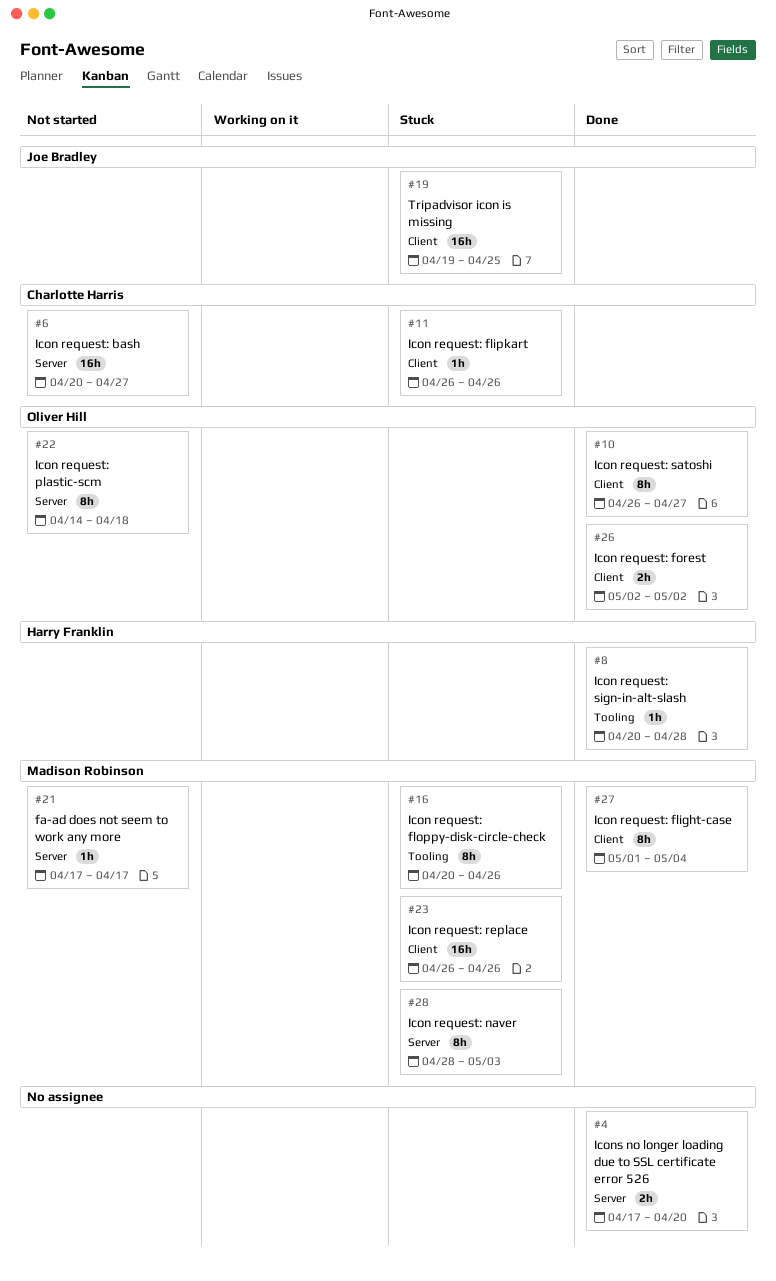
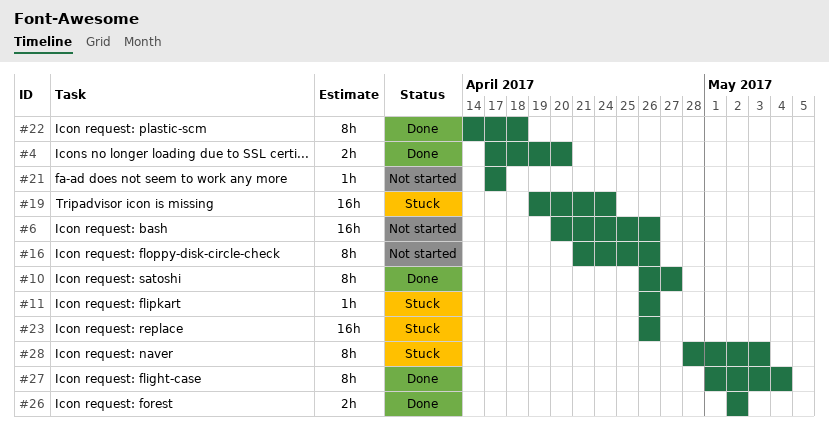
#6, due: Apr 27 -> Apr 26
#8: present -> none
#16, status: Stuck -> Not started
#16, start: Apr 20 -> Apr 21
#19, due: Apr 25 -> Apr 24
#22, status: Not started -> Done

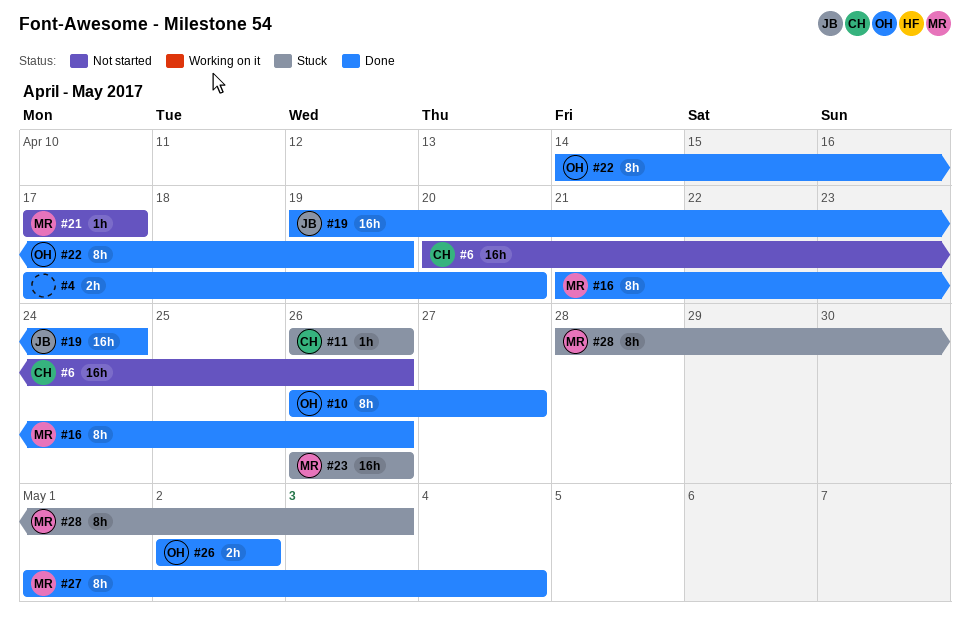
#16, status: Not started -> Done
#19, status: Stuck -> Done
#22, due: Apr 18 -> Apr 19

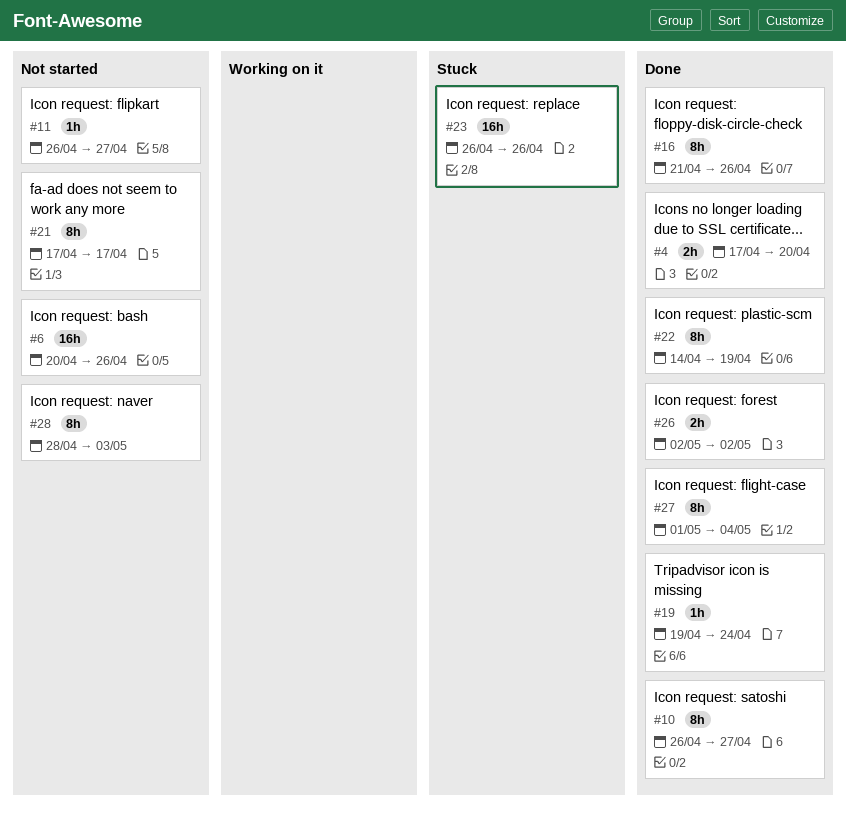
#11, status: Stuck -> Not started
#11, due: Apr 26 -> Apr 27
#19, estimate: 16h -> 1h
#21, estimate: 1h -> 8h
#28, status: Stuck -> Not started

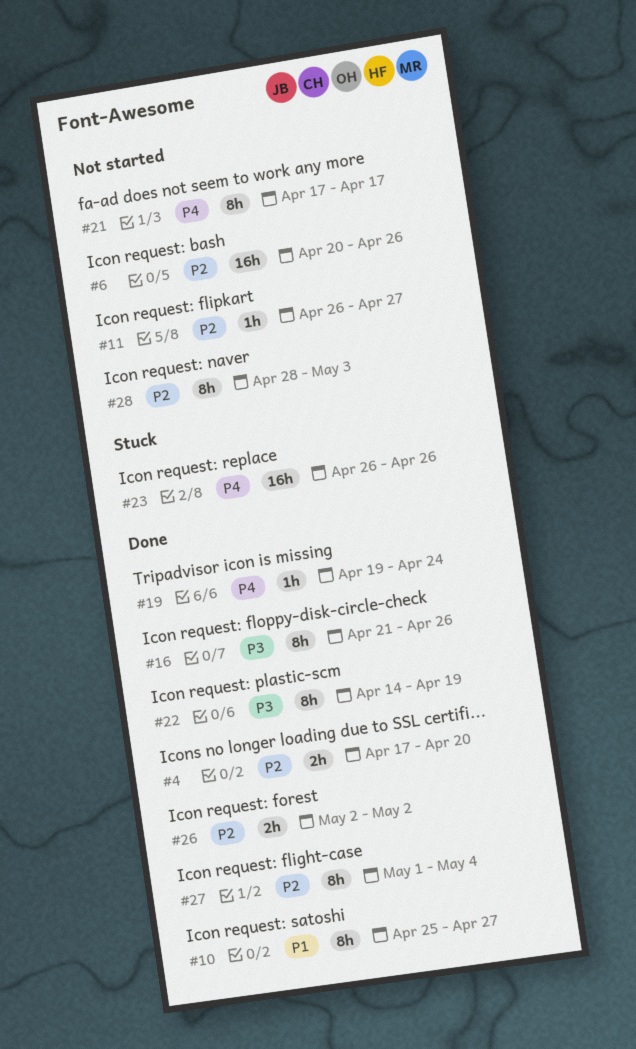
#10, start: Apr 26 -> Apr 25

